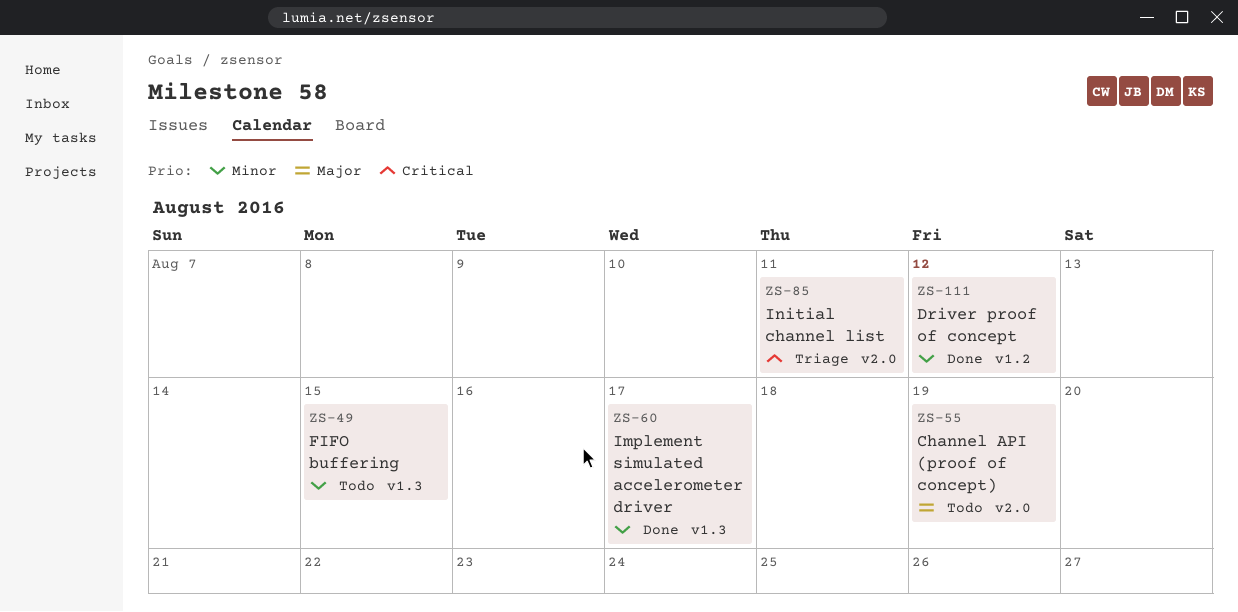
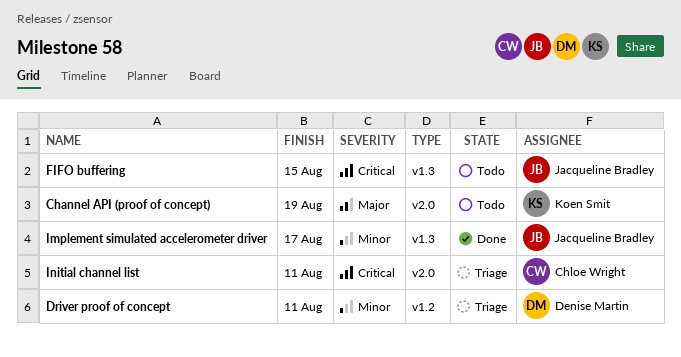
Driver proof of concept, status: Done -> Triage
Driver proof of concept, due: Aug 12 -> Aug 11
FIFO buffering, priority: Minor -> Critical

